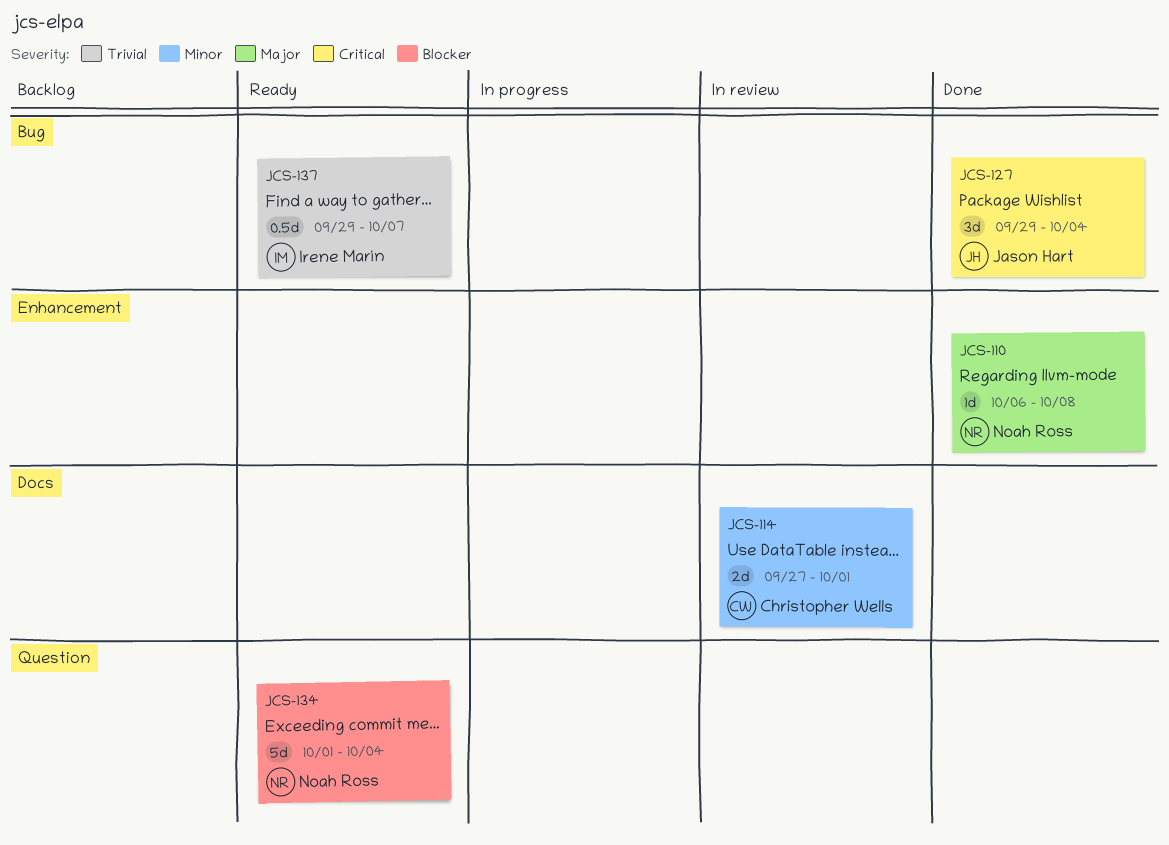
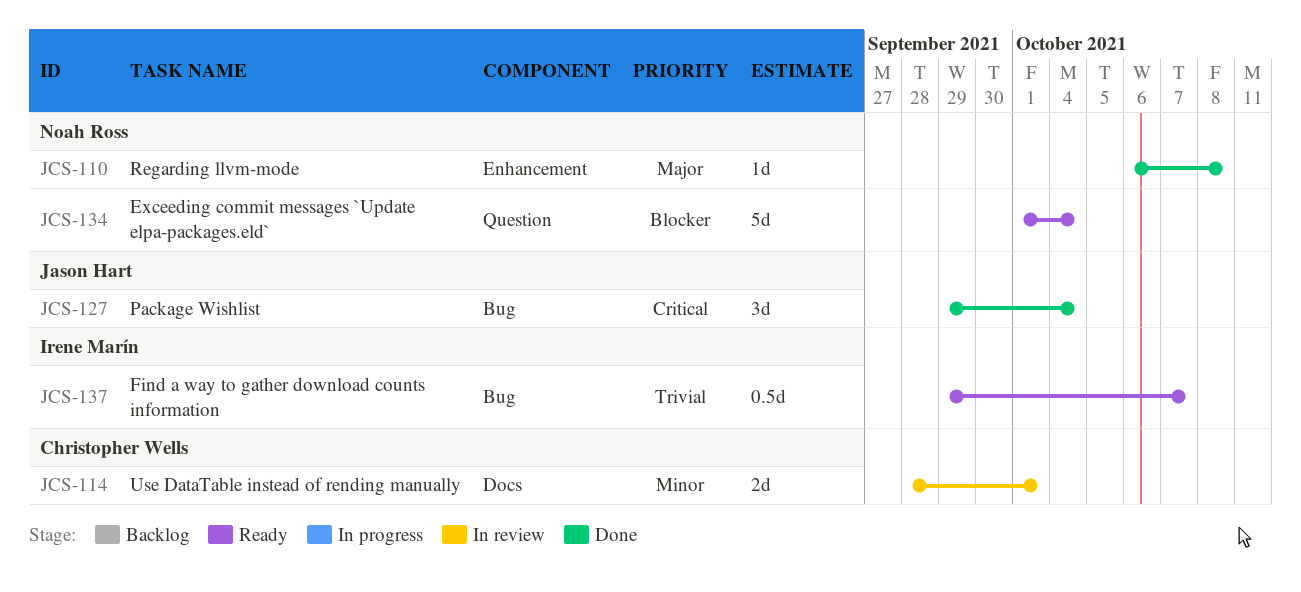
JCS-114, start: Sep 27 -> Sep 28

